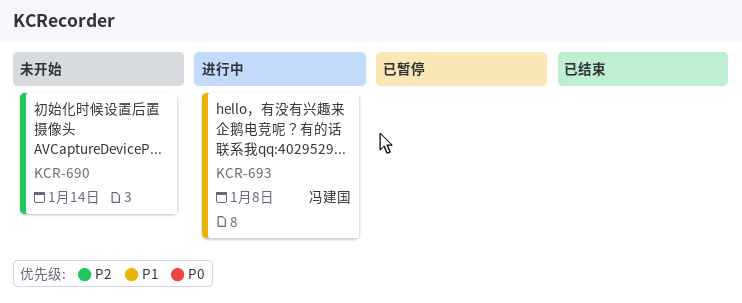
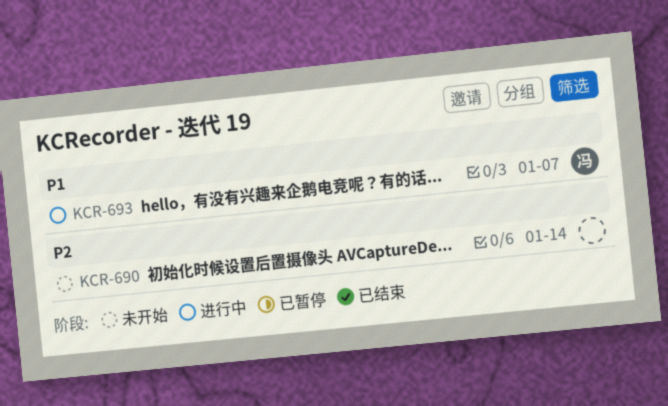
KCR-693, due: Jan 8 -> Jan 7

